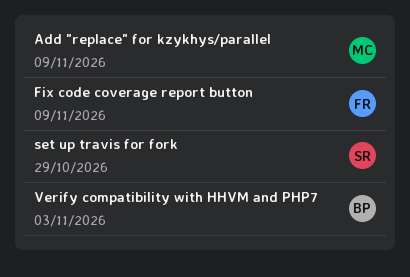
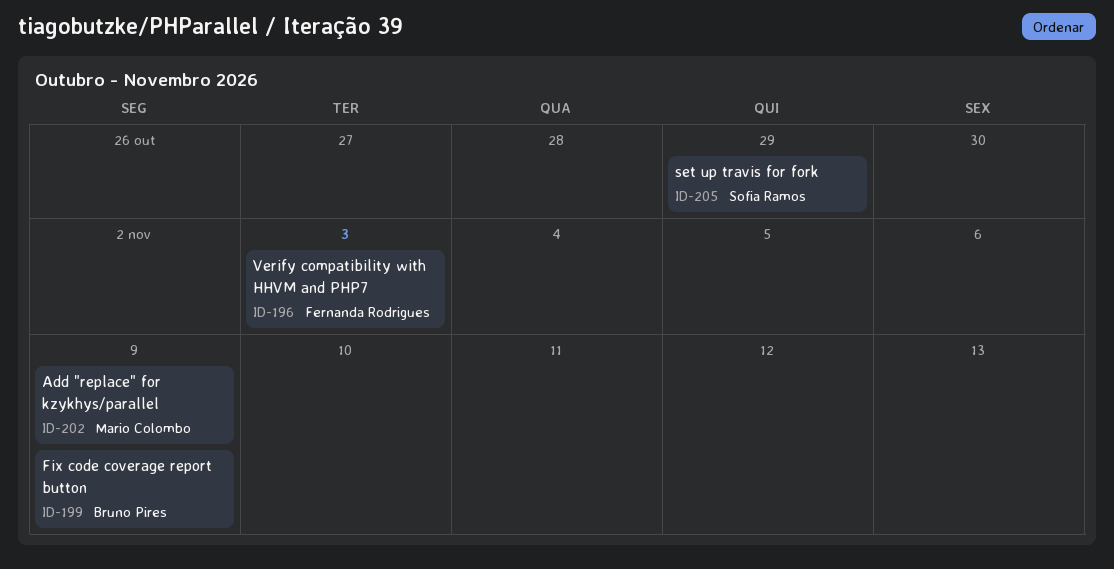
Fix code coverage report button, owner: Fernanda Rodrigues -> Bruno Pires
Verify compatibility with HHVM and PHP7, owner: Bruno Pires -> Fernanda Rodrigues

